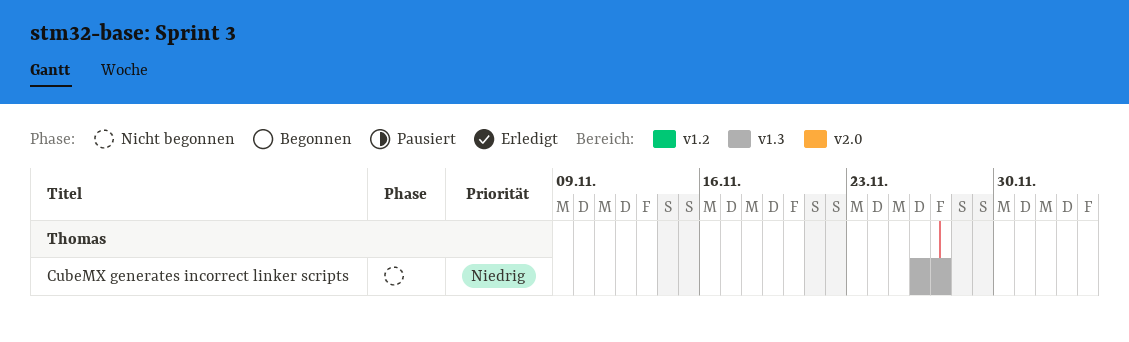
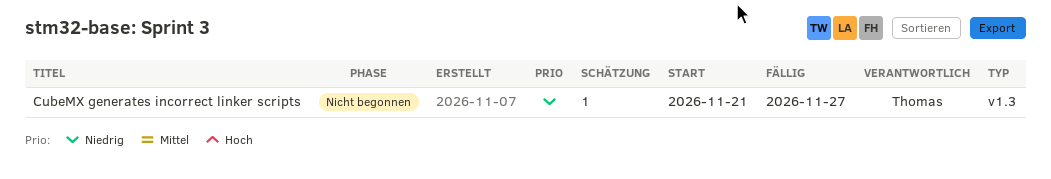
CubeMX generates incorrect linker scripts, start: Nov 26 -> Nov 21

